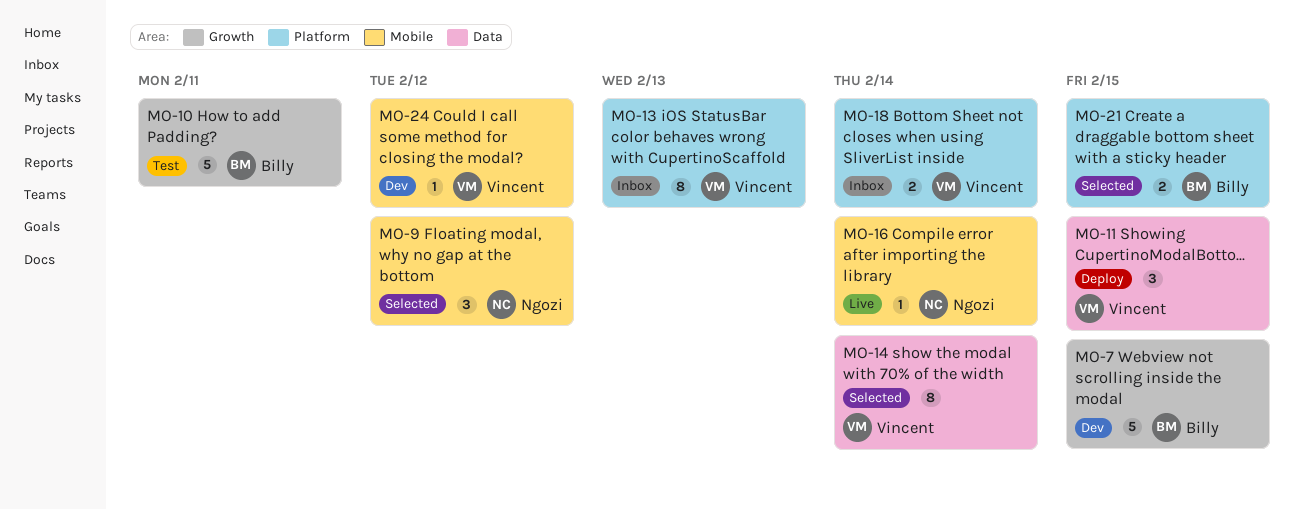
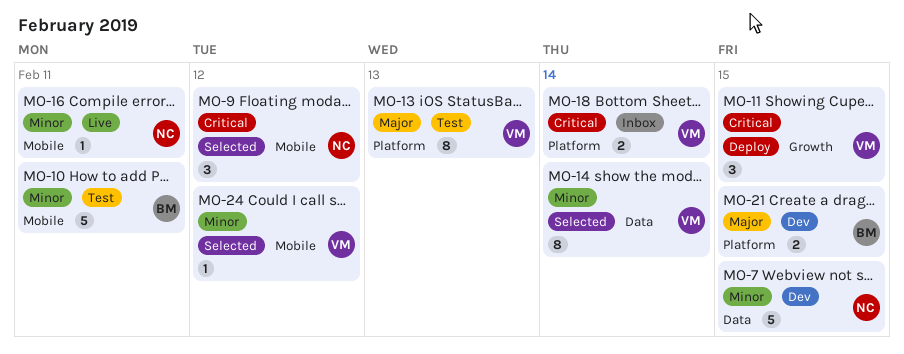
MO-7, owner: Billy -> Ngozi
MO-7, label: Growth -> Data
MO-10, label: Growth -> Mobile
MO-11, label: Data -> Growth
MO-13, status: Inbox -> Test
MO-16, due: Feb 14 -> Feb 11
MO-21, status: Selected -> Dev
MO-24, status: Dev -> Selected

